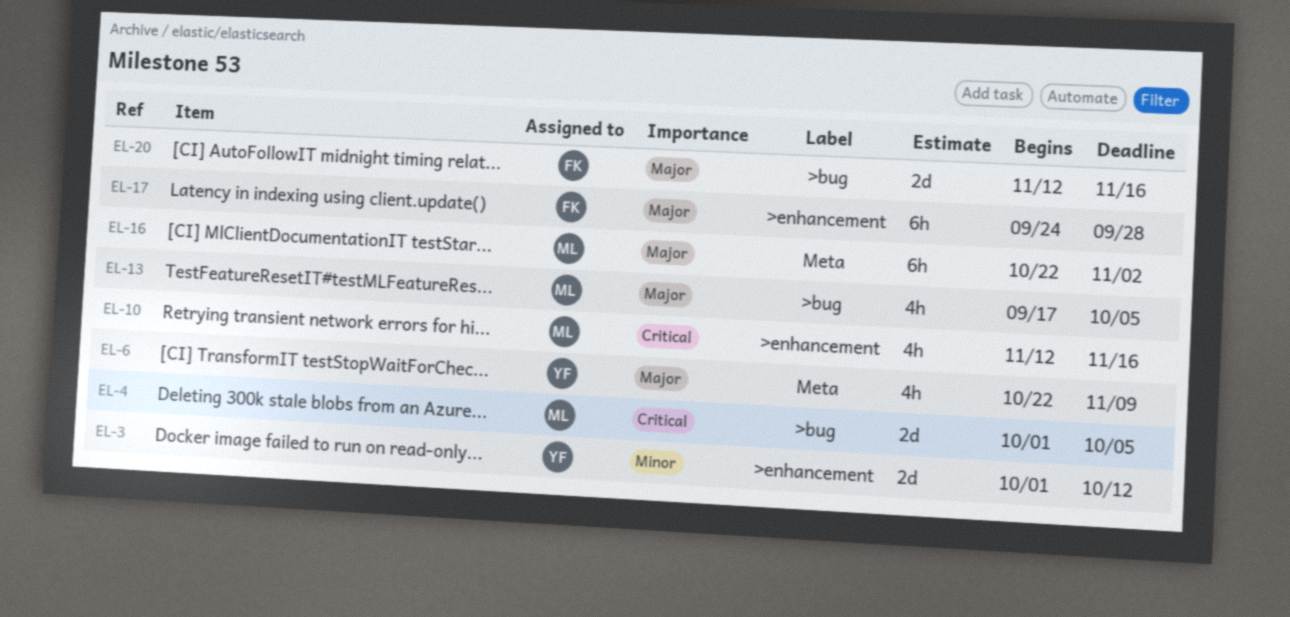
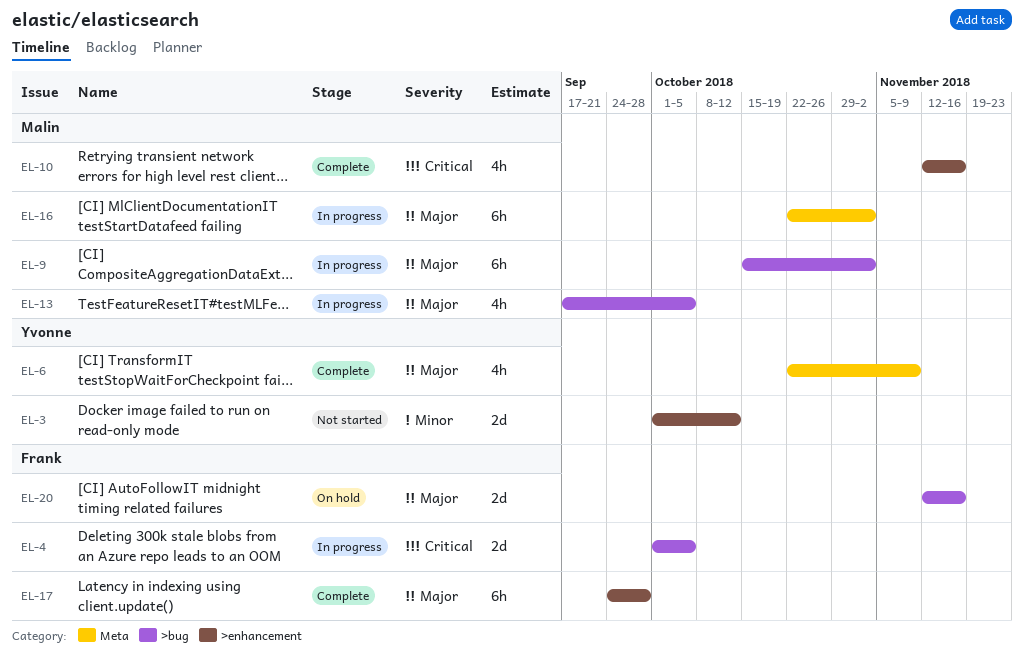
EL-4, owner: Malin -> Frank
EL-9: none -> present

